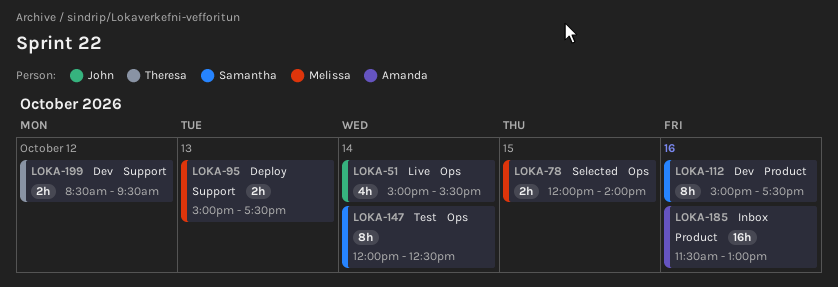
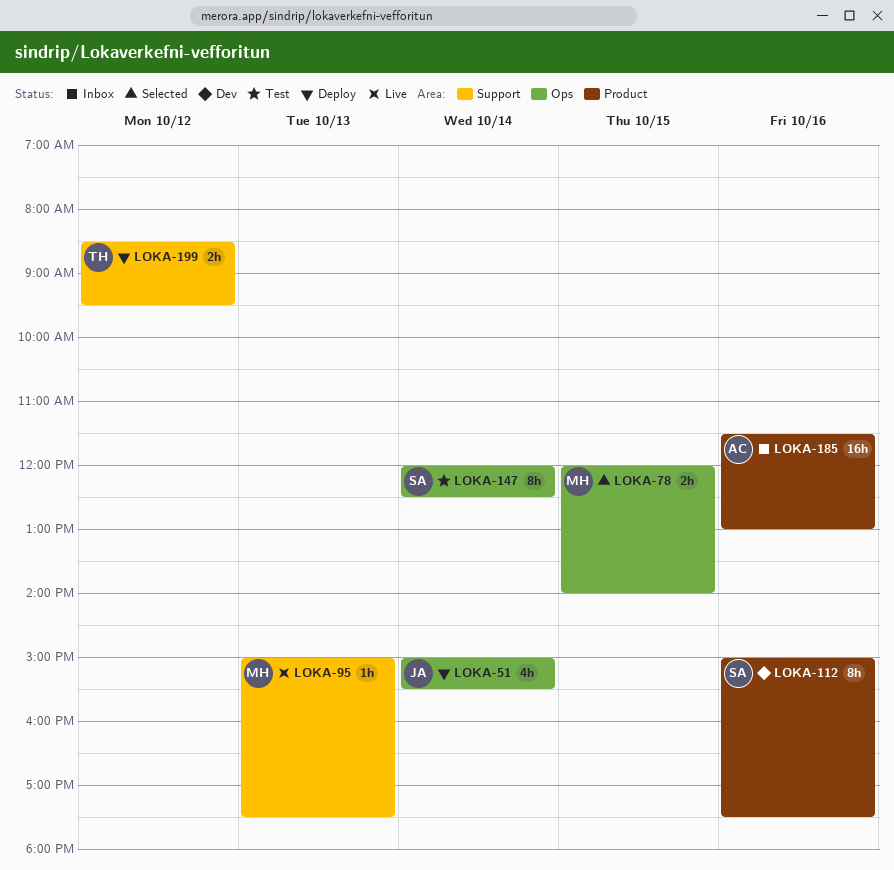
LOKA-51, status: Live -> Deploy
LOKA-95, status: Deploy -> Live
LOKA-95, estimate: 2h -> 1h
LOKA-199, status: Dev -> Deploy

